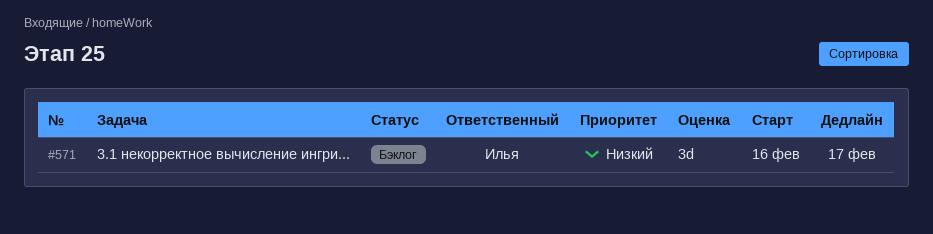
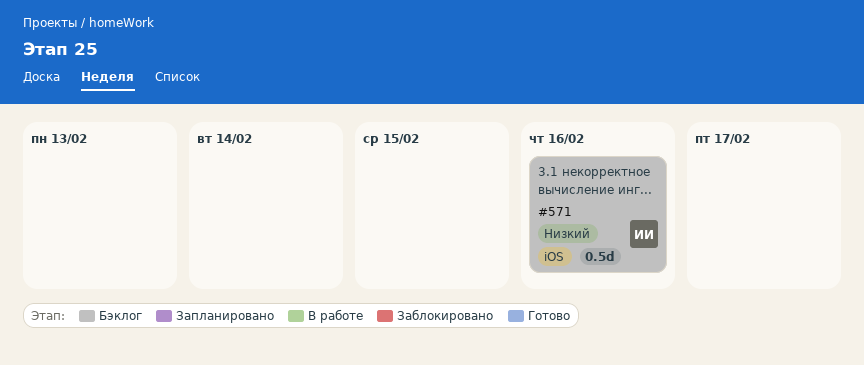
#571, estimate: 3d -> 0.5d
#571, due: Feb 17 -> Feb 16

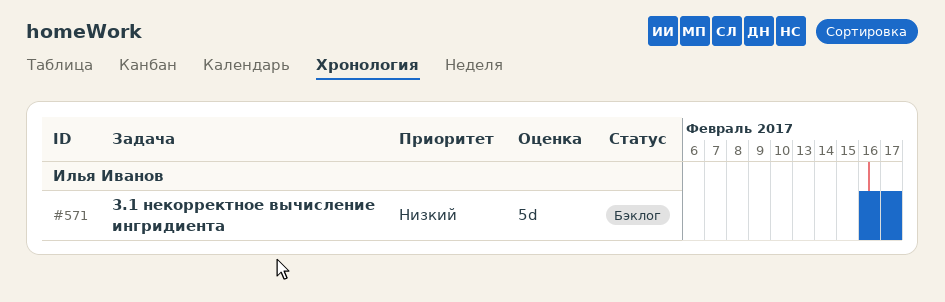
#571, estimate: 0.5d -> 5d
#571, due: Feb 16 -> Feb 17

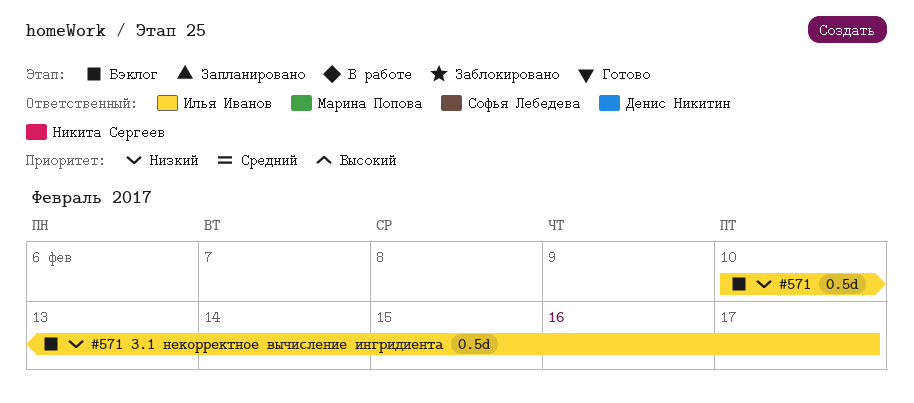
#571, estimate: 5d -> 0.5d
#571, start: Feb 16 -> Feb 10

